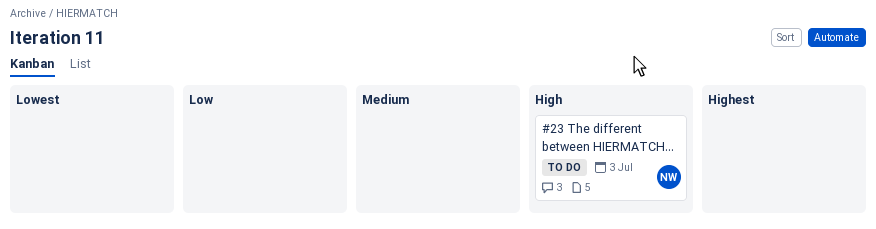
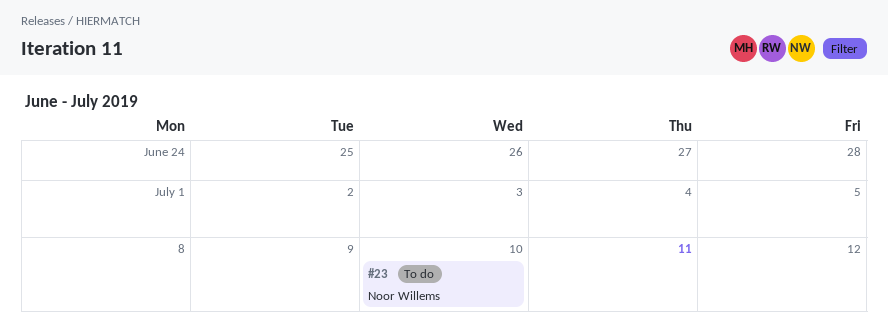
#23, due: Jul 3 -> Jul 10

